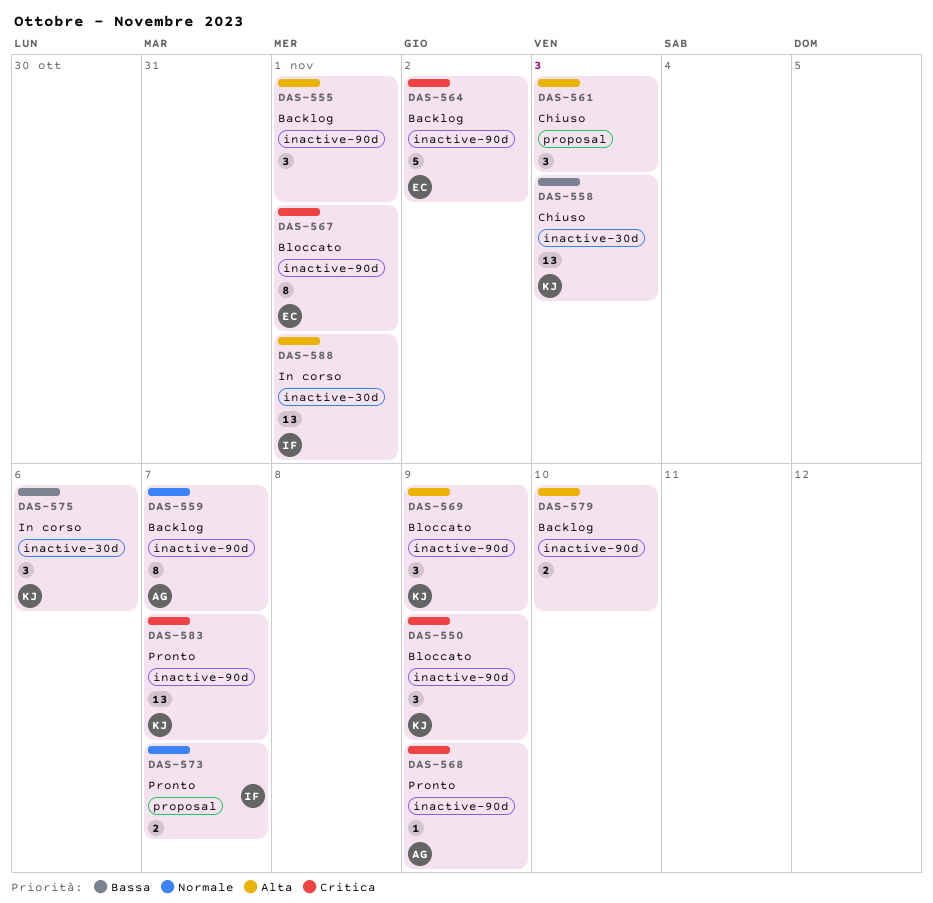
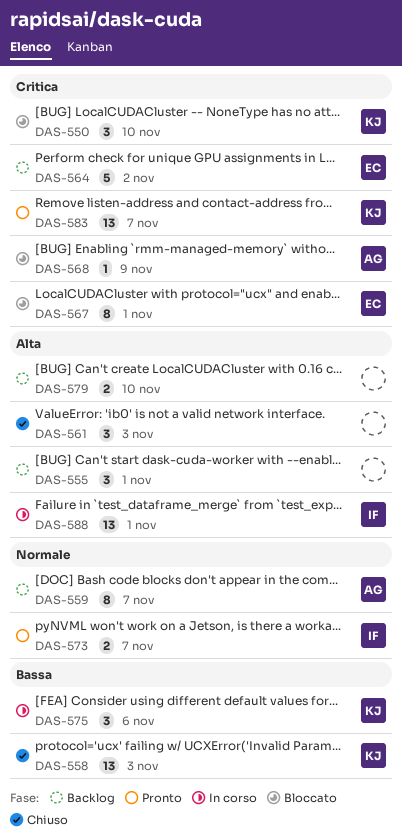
DAS-550, due: Nov 9 -> Nov 10
DAS-568, status: Pronto -> Bloccato
DAS-569: present -> none

